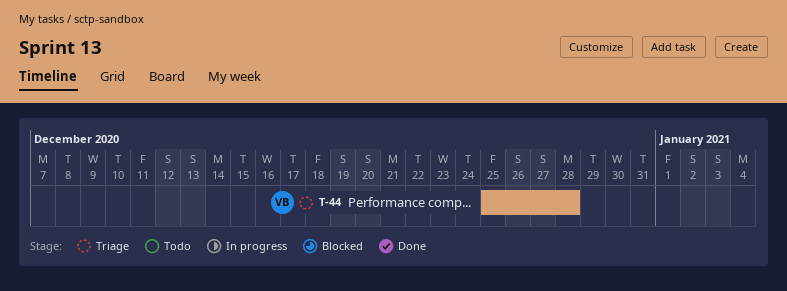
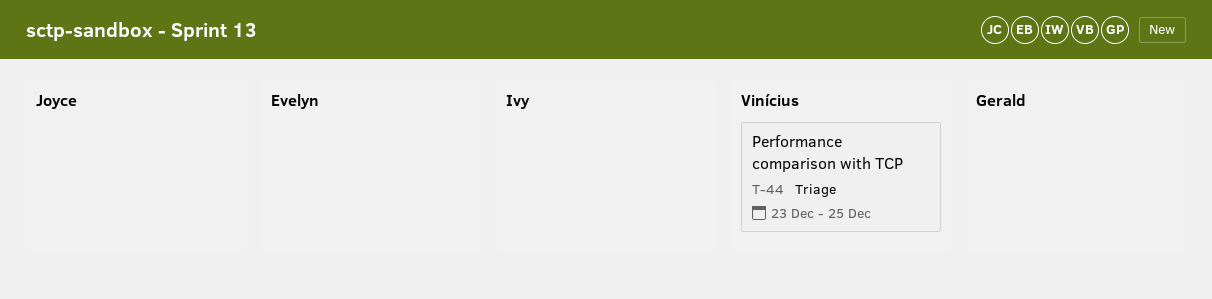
T-44, start: Dec 25 -> Dec 23
T-44, due: Dec 28 -> Dec 25

